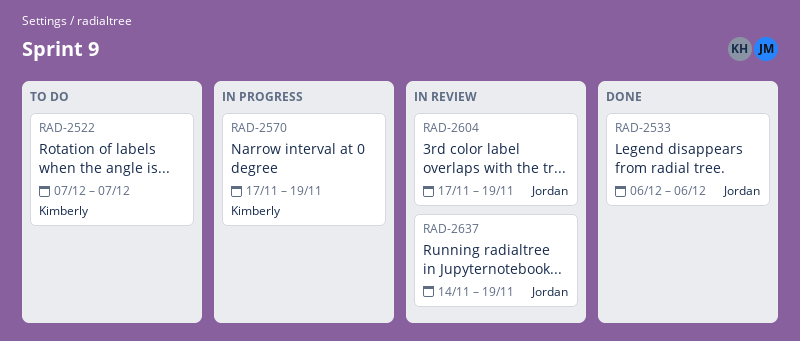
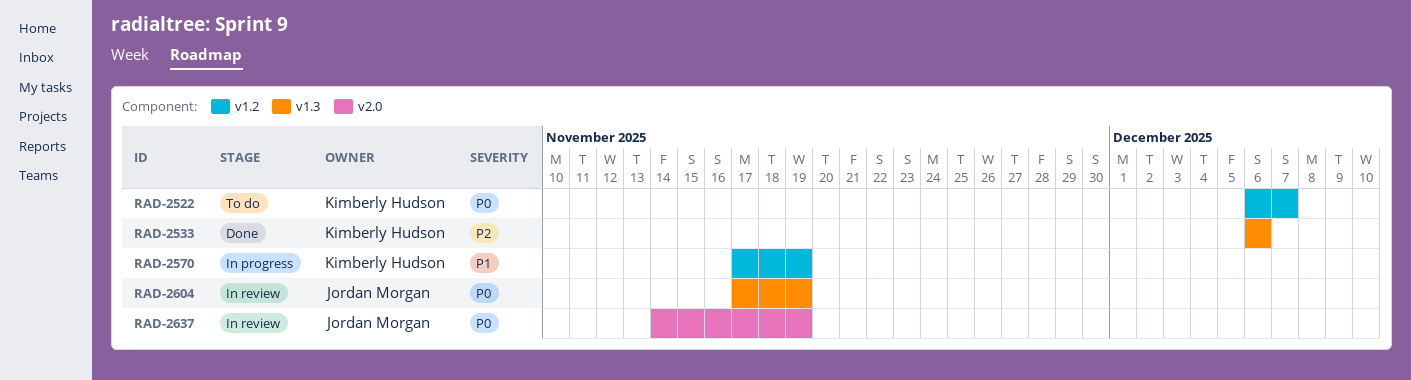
RAD-2522, start: Dec 7 -> Dec 6
RAD-2533, owner: Jordan Morgan -> Kimberly Hudson

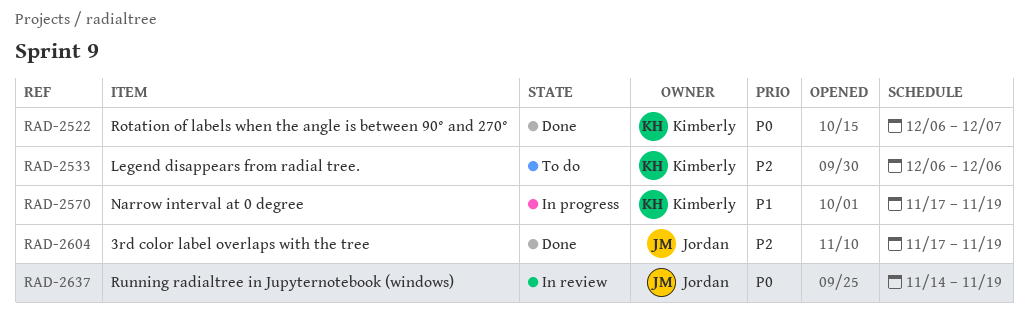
RAD-2522, status: To do -> Done
RAD-2533, status: Done -> To do
RAD-2604, status: In review -> Done
RAD-2604, priority: P0 -> P2

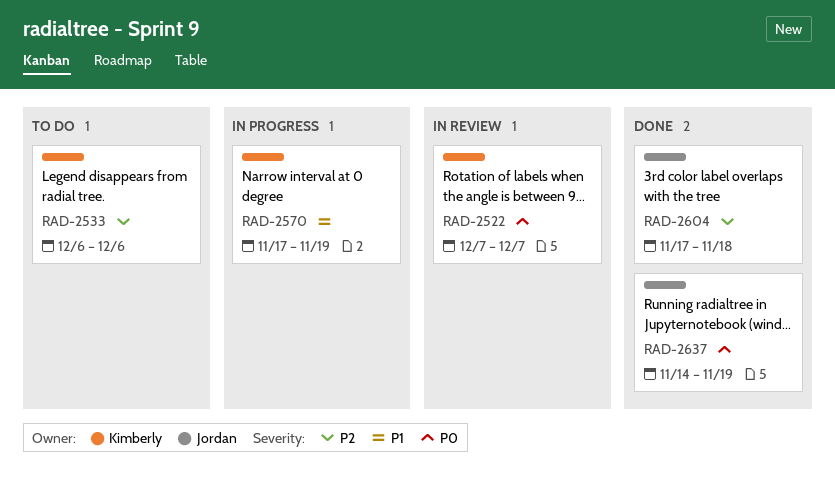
RAD-2522, status: Done -> In review
RAD-2522, start: Dec 6 -> Dec 7
RAD-2604, due: Nov 19 -> Nov 18
RAD-2637, status: In review -> Done

